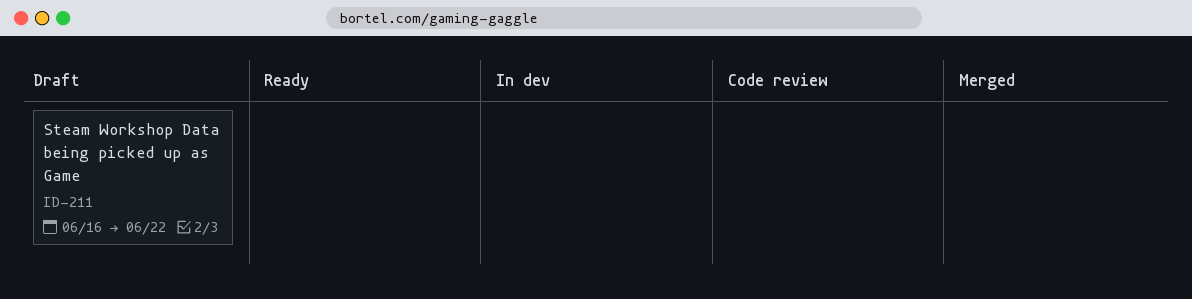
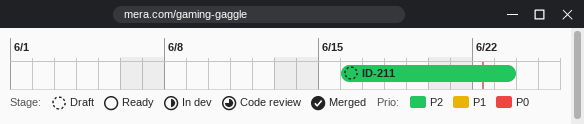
ID-211, due: Jun 22 -> Jun 23

